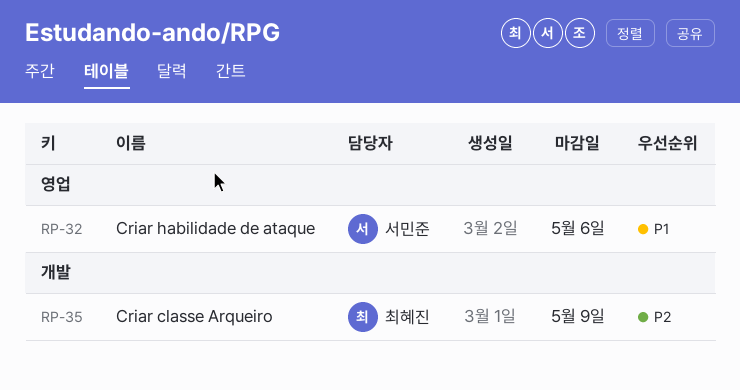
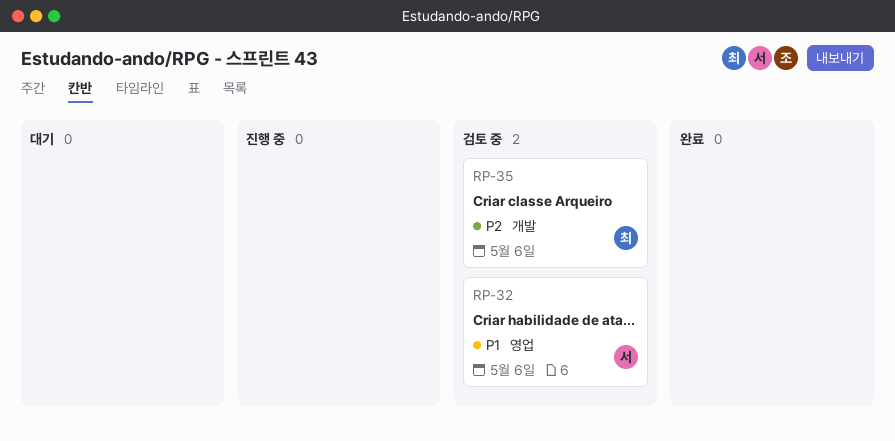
RP-35, due: May 9 -> May 6

